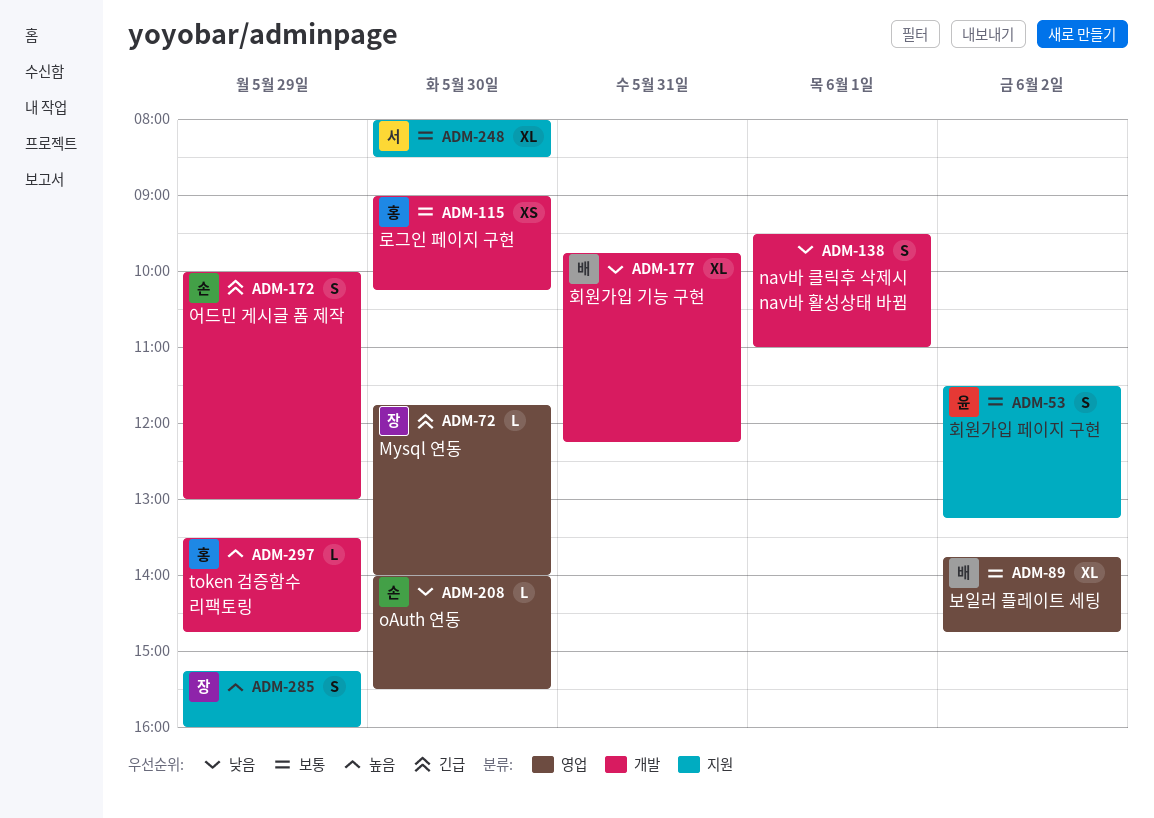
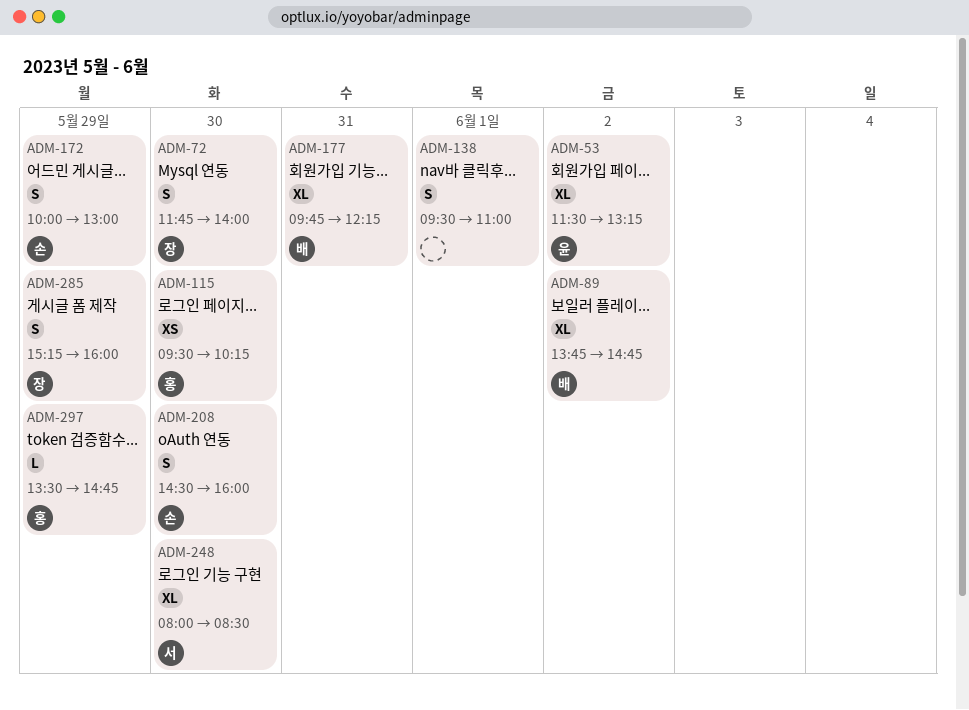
ADM-53, estimate: S -> XL
ADM-72, estimate: L -> S
ADM-115, begins: 09:00 -> 09:30
ADM-208, estimate: L -> S
ADM-208, begins: 14:00 -> 14:30
ADM-208, ends: 15:30 -> 16:00

